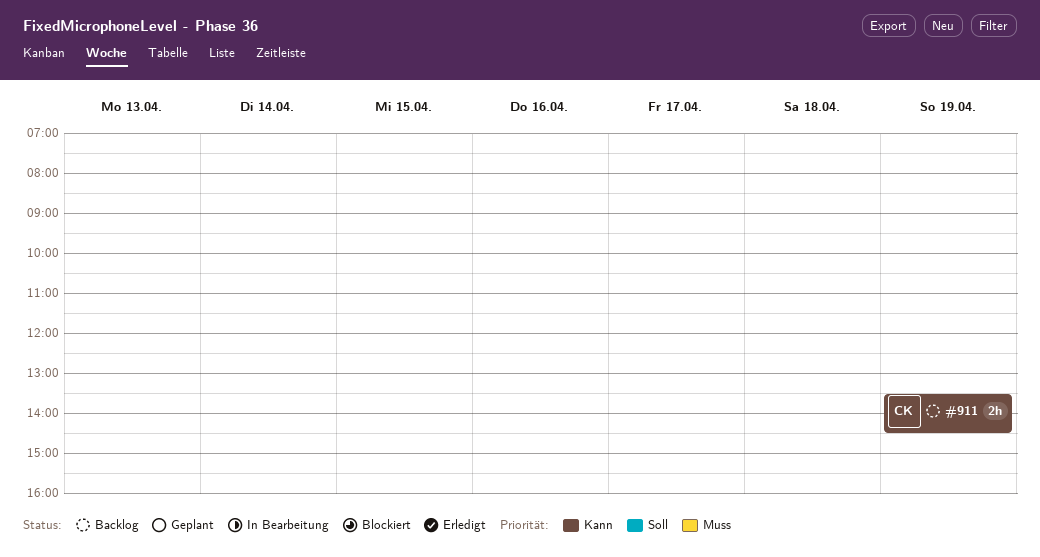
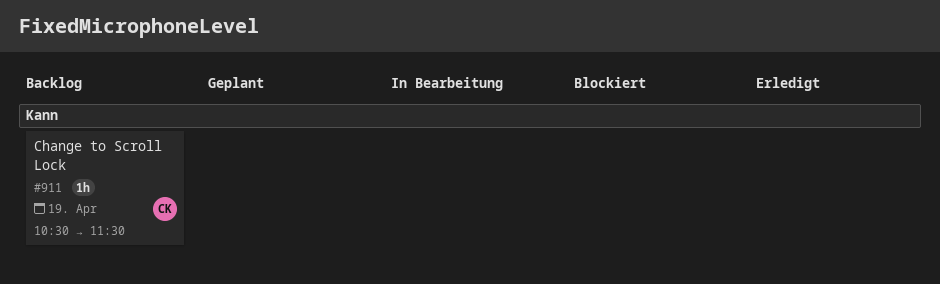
#911, estimate: 2h -> 1h
#911, begins: 13:30 -> 10:30
#911, ends: 14:30 -> 11:30

